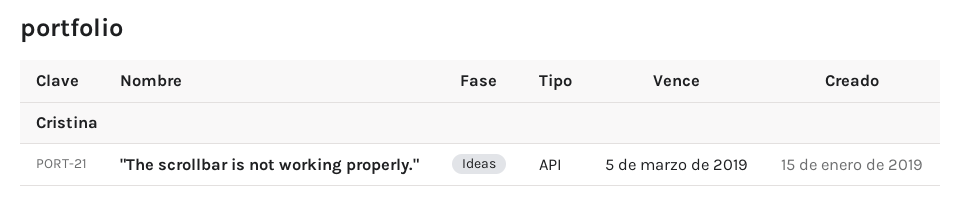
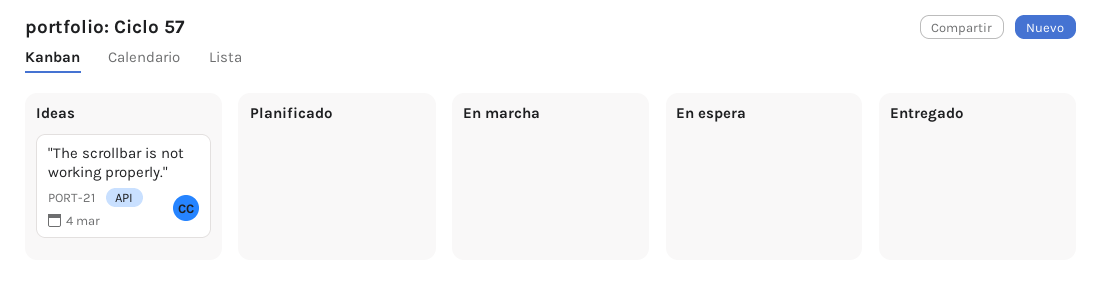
PORT-21, due: Mar 5 -> Mar 4

